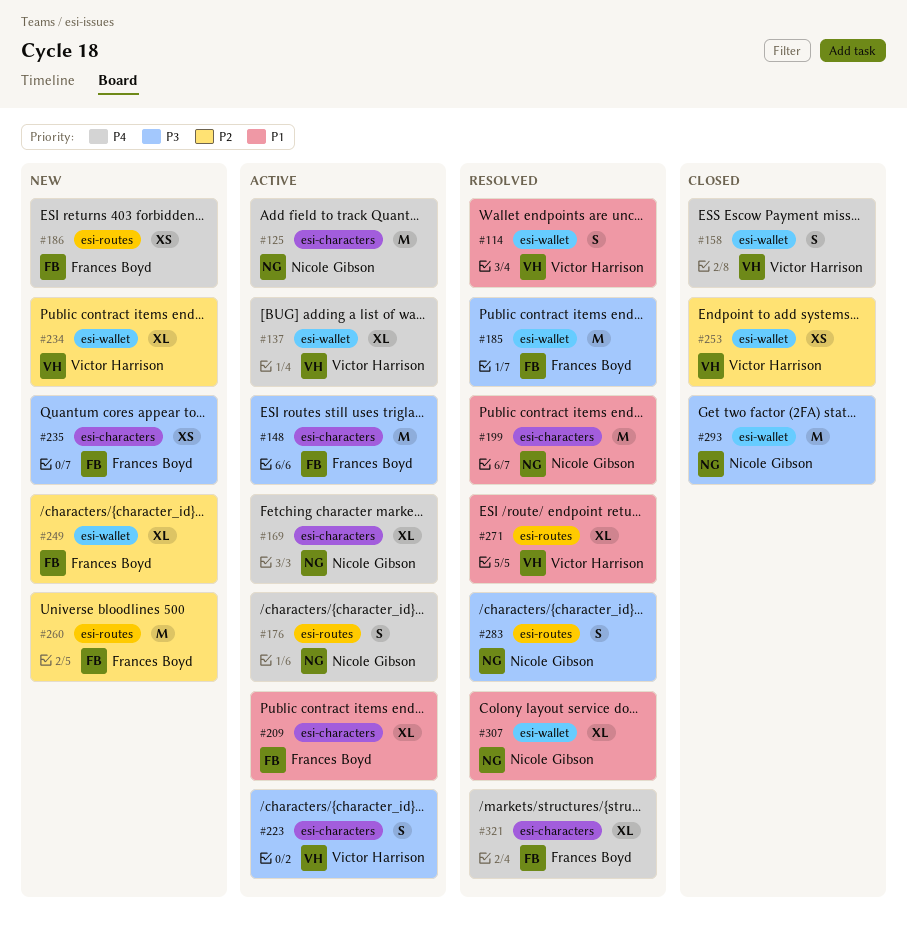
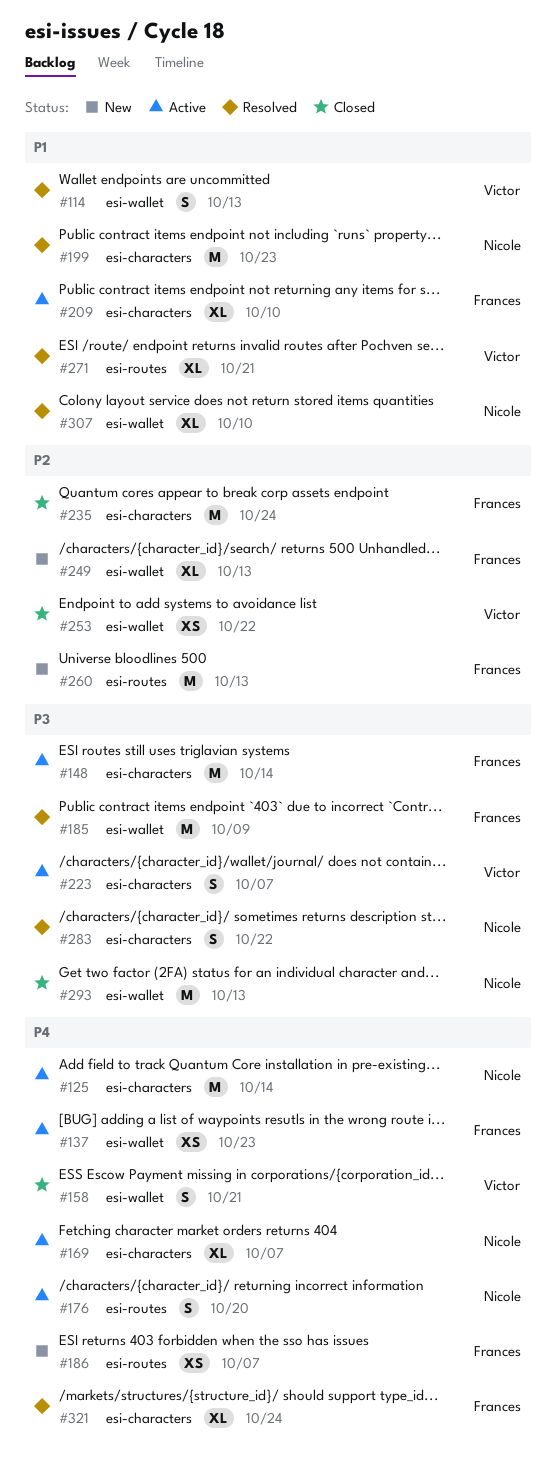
#137, owner: Victor Harrison -> Frances Boyd
#137, estimate: XL -> XS
#234: present -> none
#235, status: New -> Closed
#235, priority: P3 -> P2
#235, estimate: XS -> M
#283, label: esi-routes -> esi-characters

